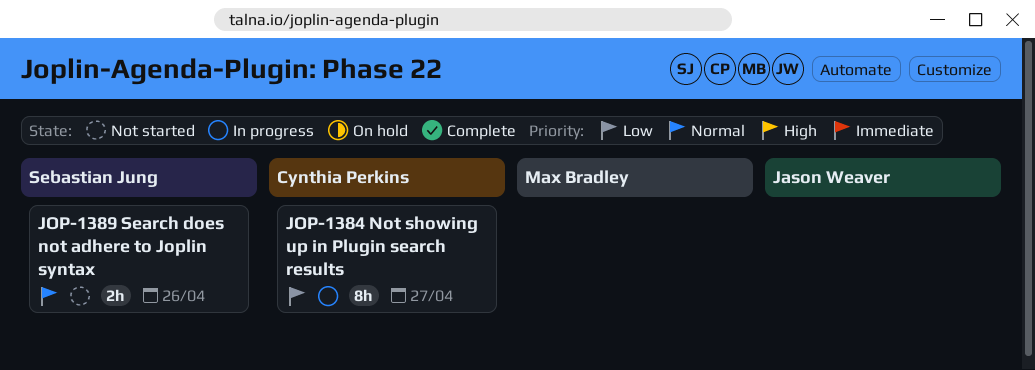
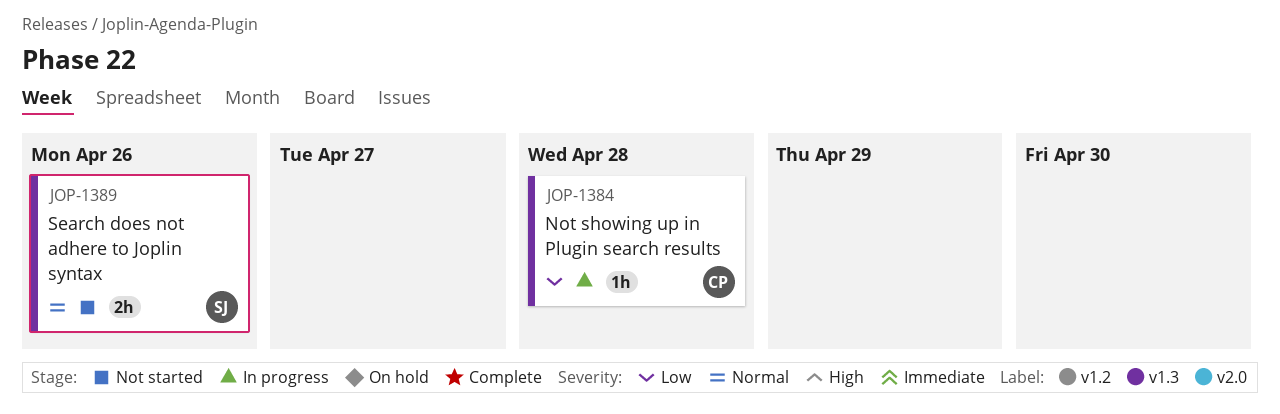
JOP-1384, estimate: 8h -> 1h
JOP-1384, due: Apr 27 -> Apr 28

